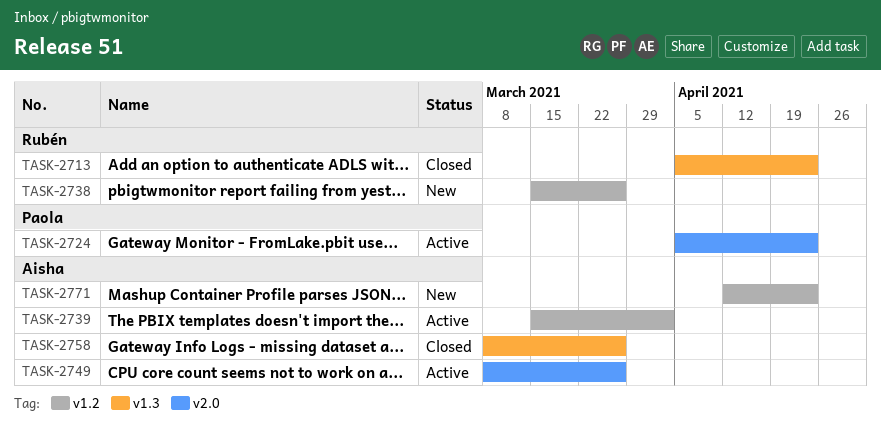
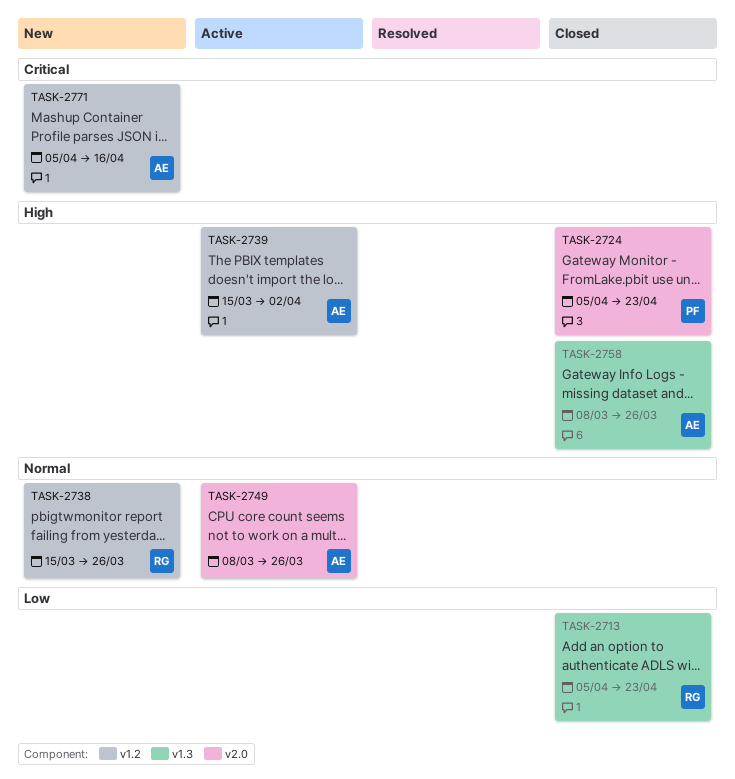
TASK-2724, status: Active -> Closed
TASK-2771, start: Apr 12 -> Apr 5
TASK-2771, due: Apr 23 -> Apr 16

